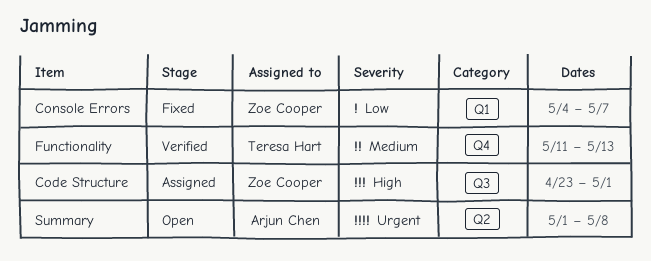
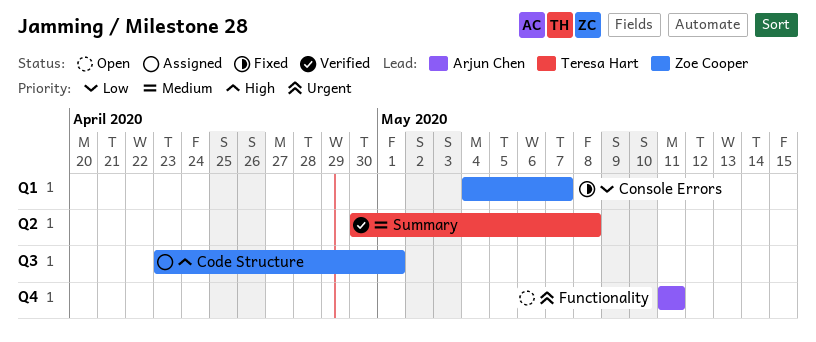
Functionality, status: Verified -> Open
Functionality, owner: Teresa Hart -> Arjun Chen
Functionality, priority: Medium -> Urgent
Functionality, due: May 13 -> May 11
Summary, status: Open -> Verified
Summary, owner: Arjun Chen -> Teresa Hart
Summary, priority: Urgent -> Medium
Summary, start: May 1 -> Apr 30

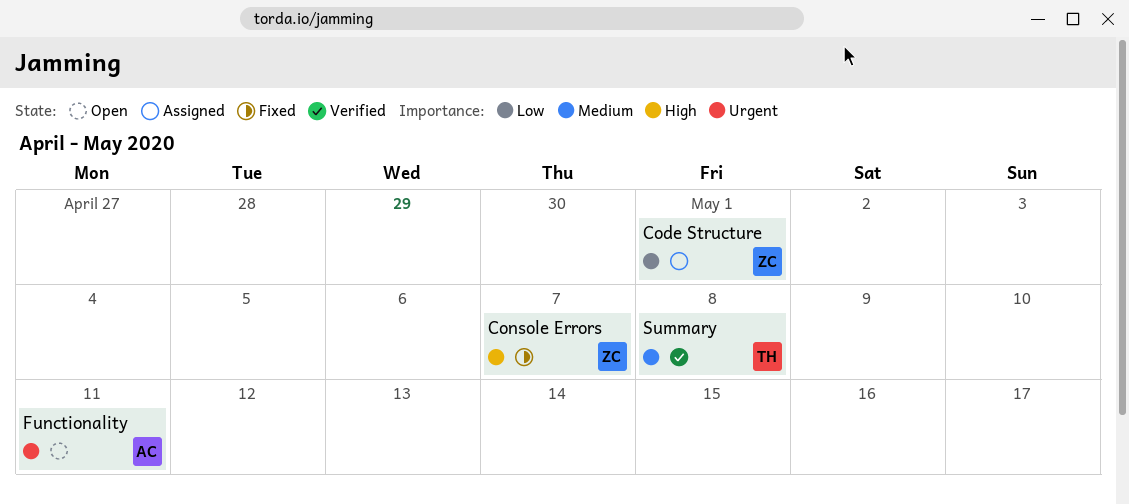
Code Structure, priority: High -> Low
Console Errors, priority: Low -> High

